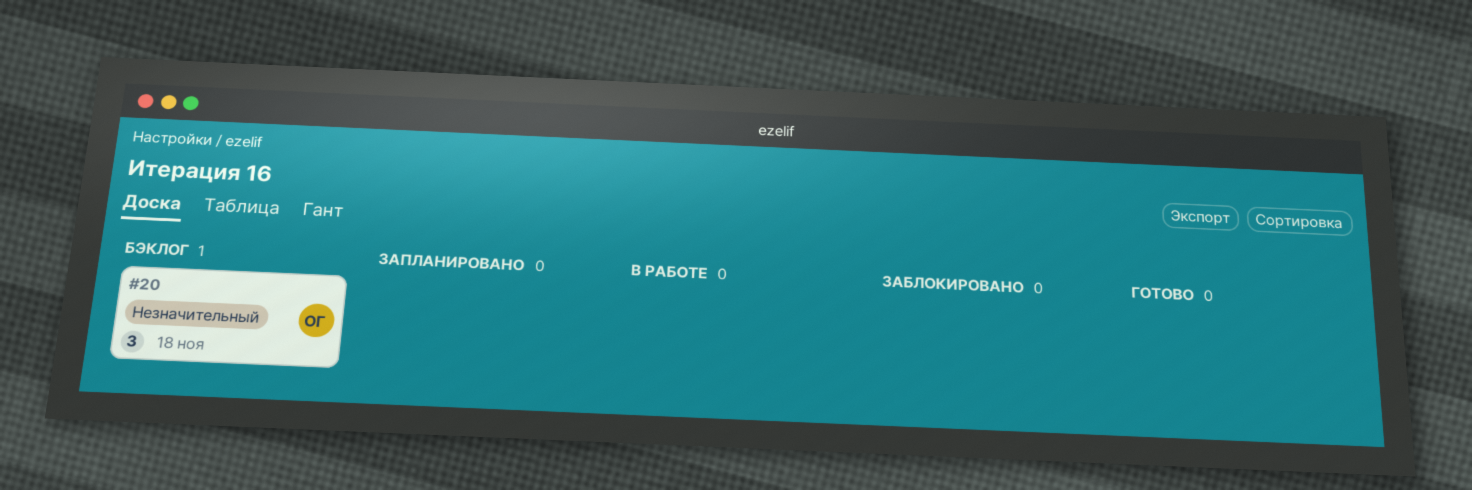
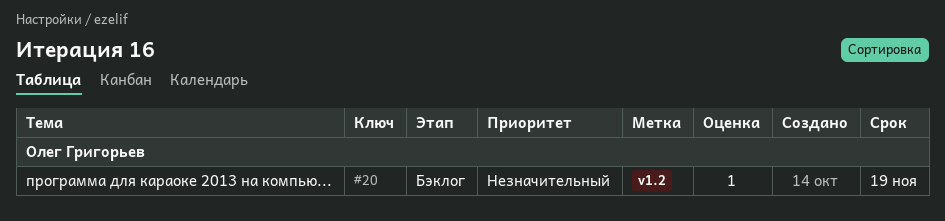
#20, estimate: 3 -> 1
#20, due: Nov 18 -> Nov 19

